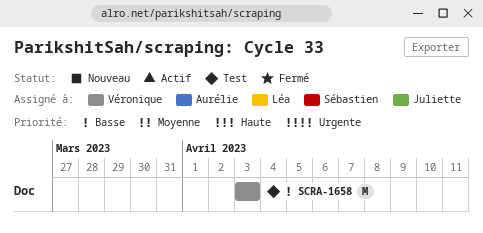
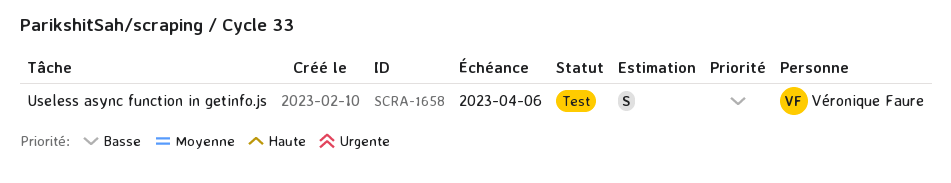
SCRA-1658, estimate: M -> S
SCRA-1658, due: Apr 3 -> Apr 6

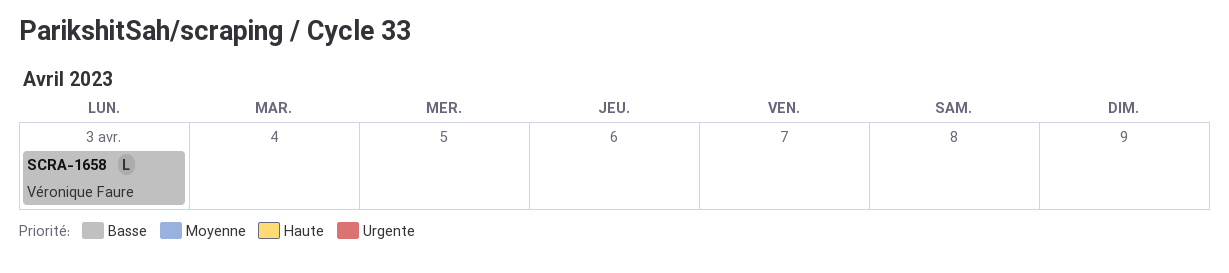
SCRA-1658, estimate: S -> L
SCRA-1658, due: Apr 6 -> Apr 3

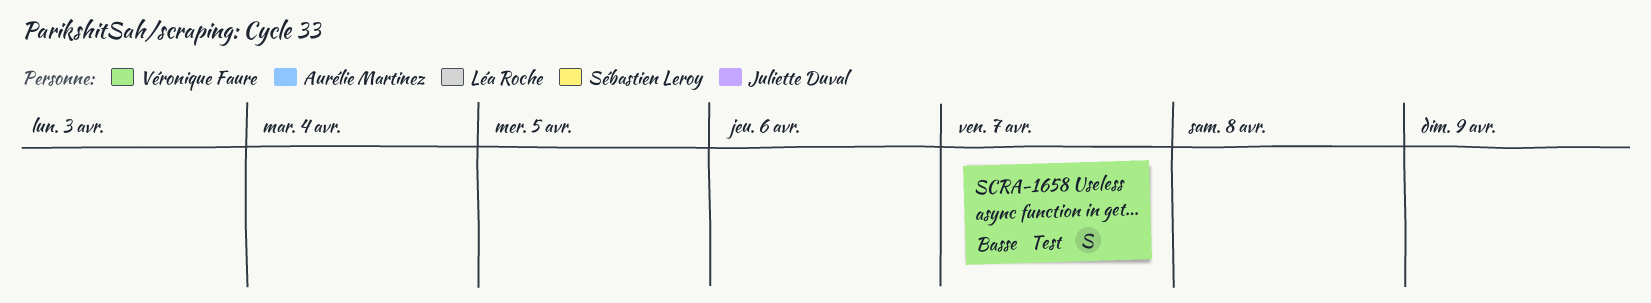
SCRA-1658, estimate: L -> S
SCRA-1658, due: Apr 3 -> Apr 7

